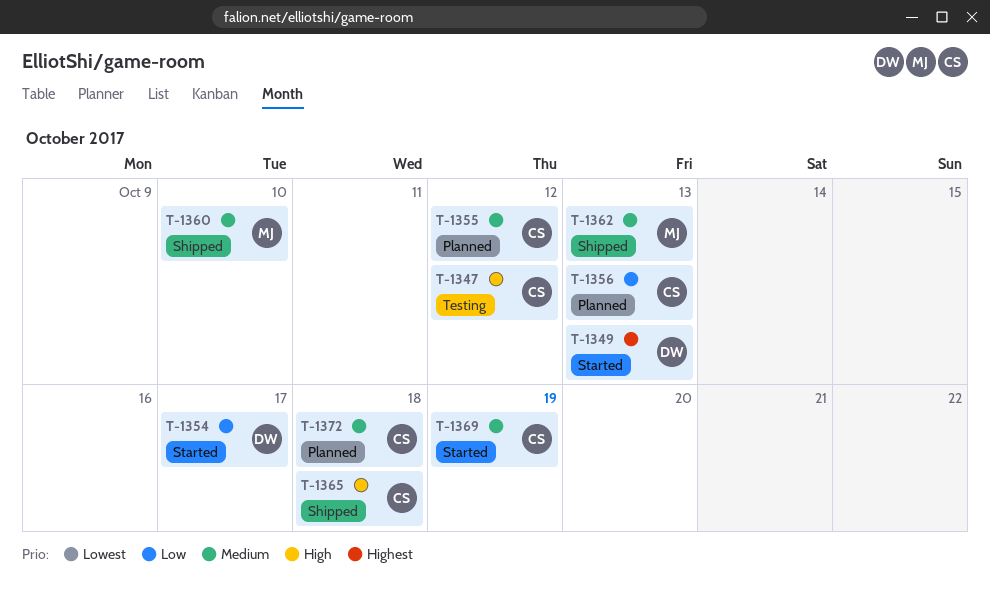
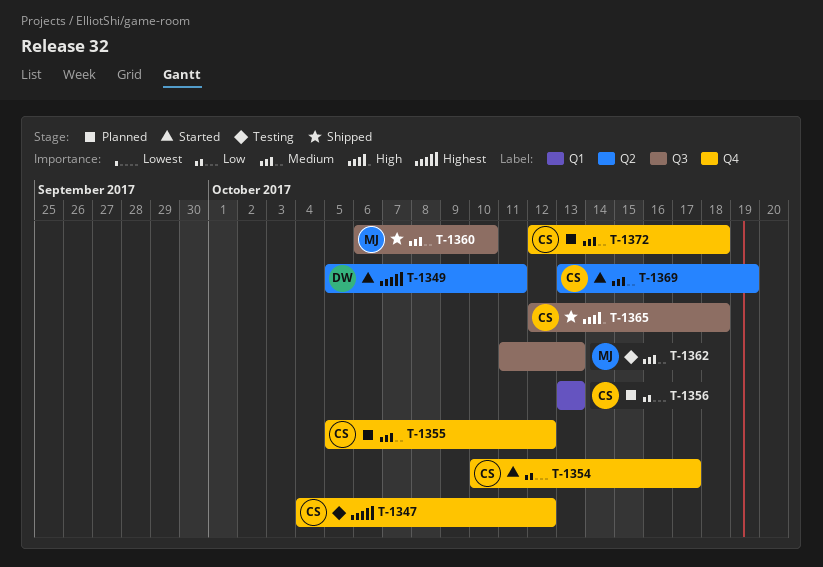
T-1347, priority: High -> Highest
T-1349, due: Oct 13 -> Oct 11
T-1354, owner: DW -> CS
T-1362, status: Shipped -> Testing

